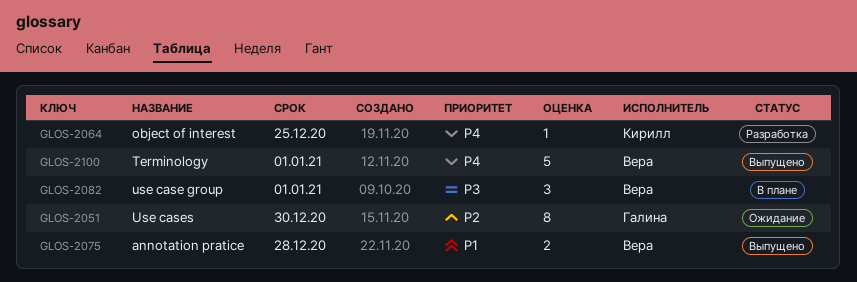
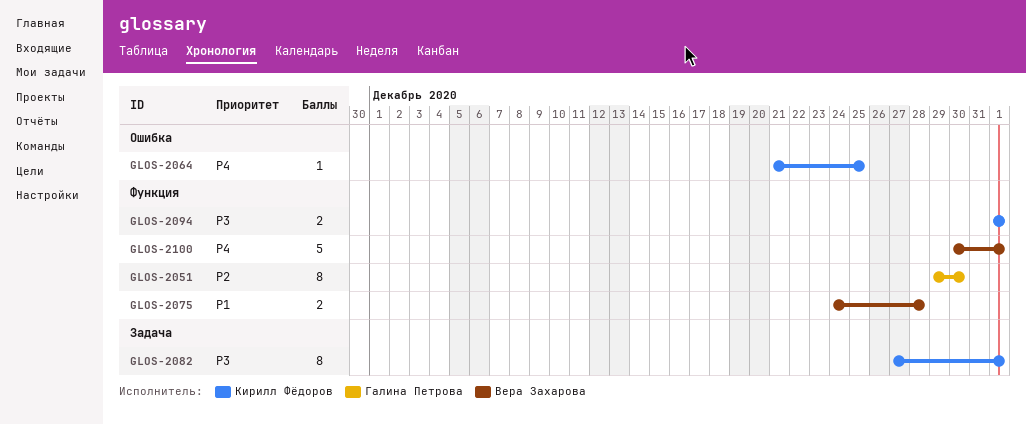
GLOS-2082, owner: Вера Захарова -> Кирилл Фёдоров
GLOS-2082, estimate: 3 -> 8
GLOS-2094: none -> present

